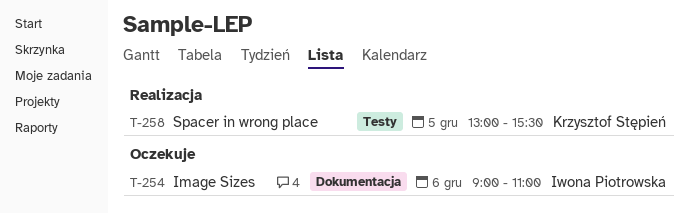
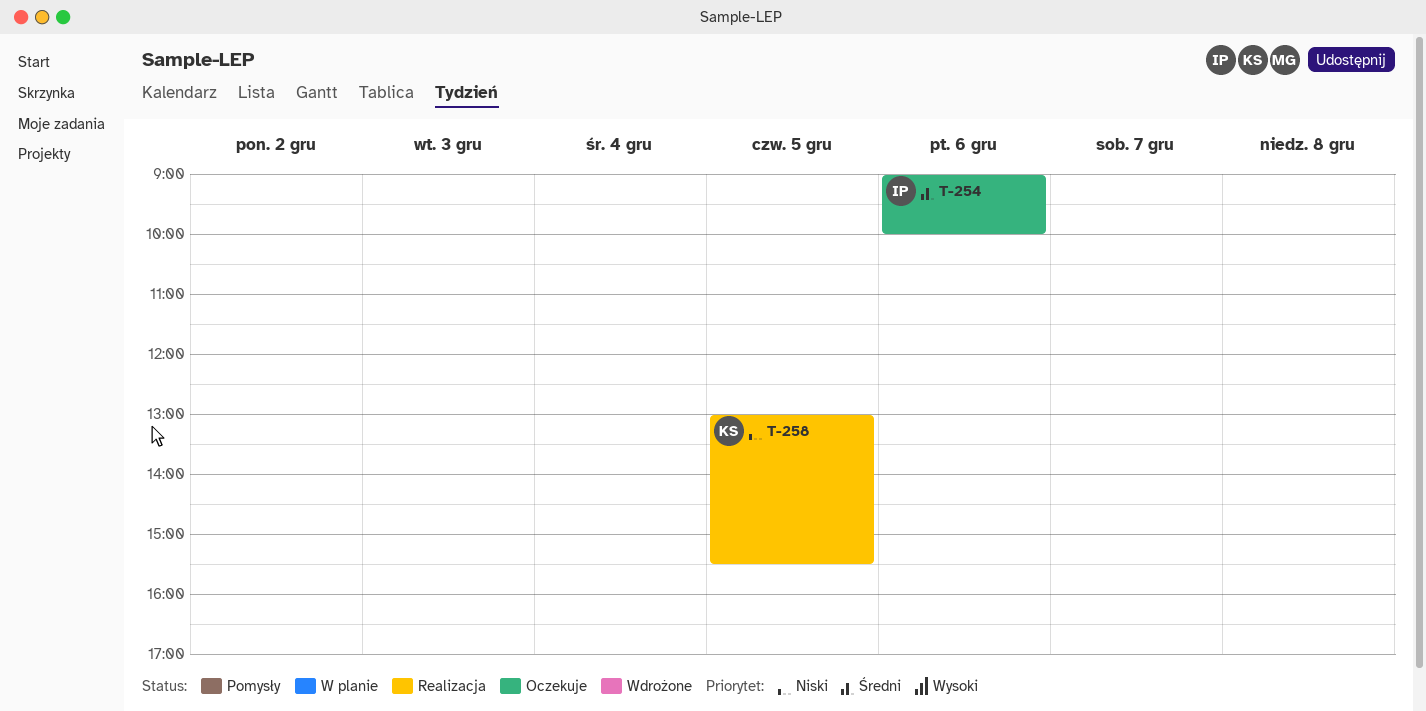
T-254, ends: 11:00 -> 10:00

